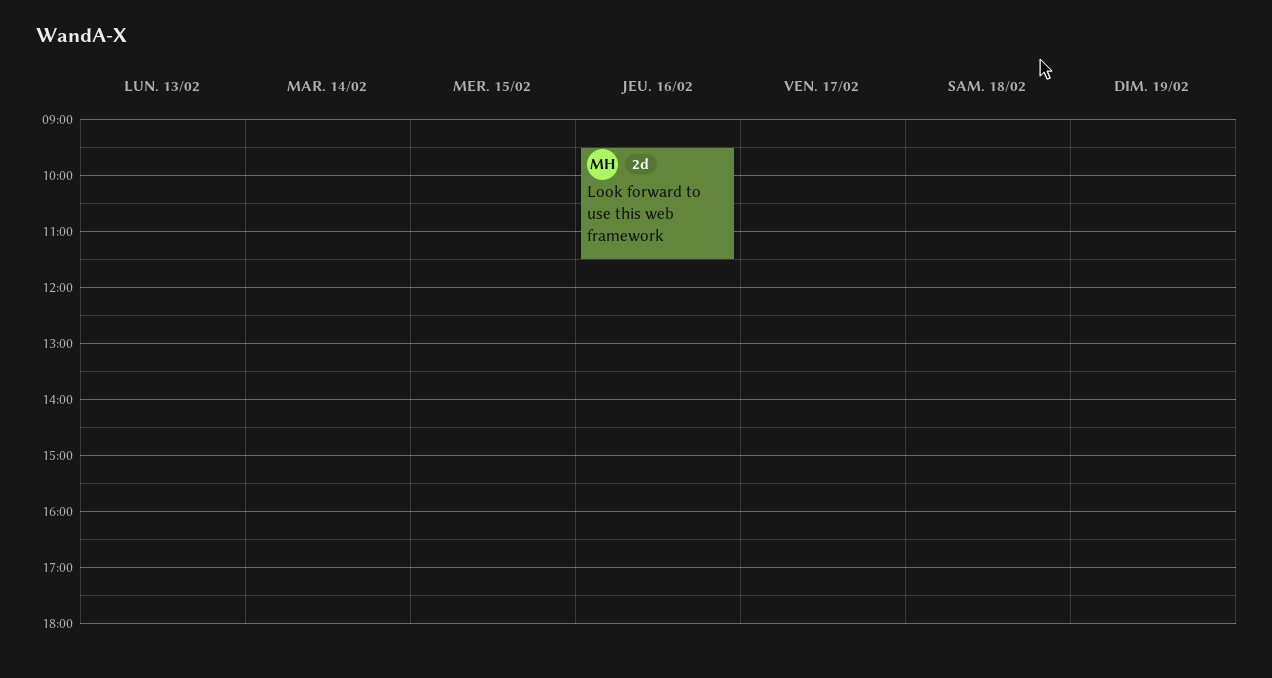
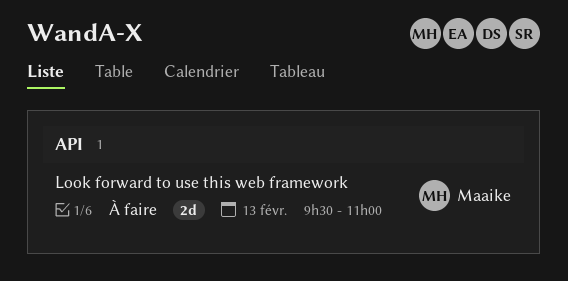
Look forward to use this web framework, day: Feb 16 -> Feb 13
Look forward to use this web framework, ends: 11:30 -> 11:00

